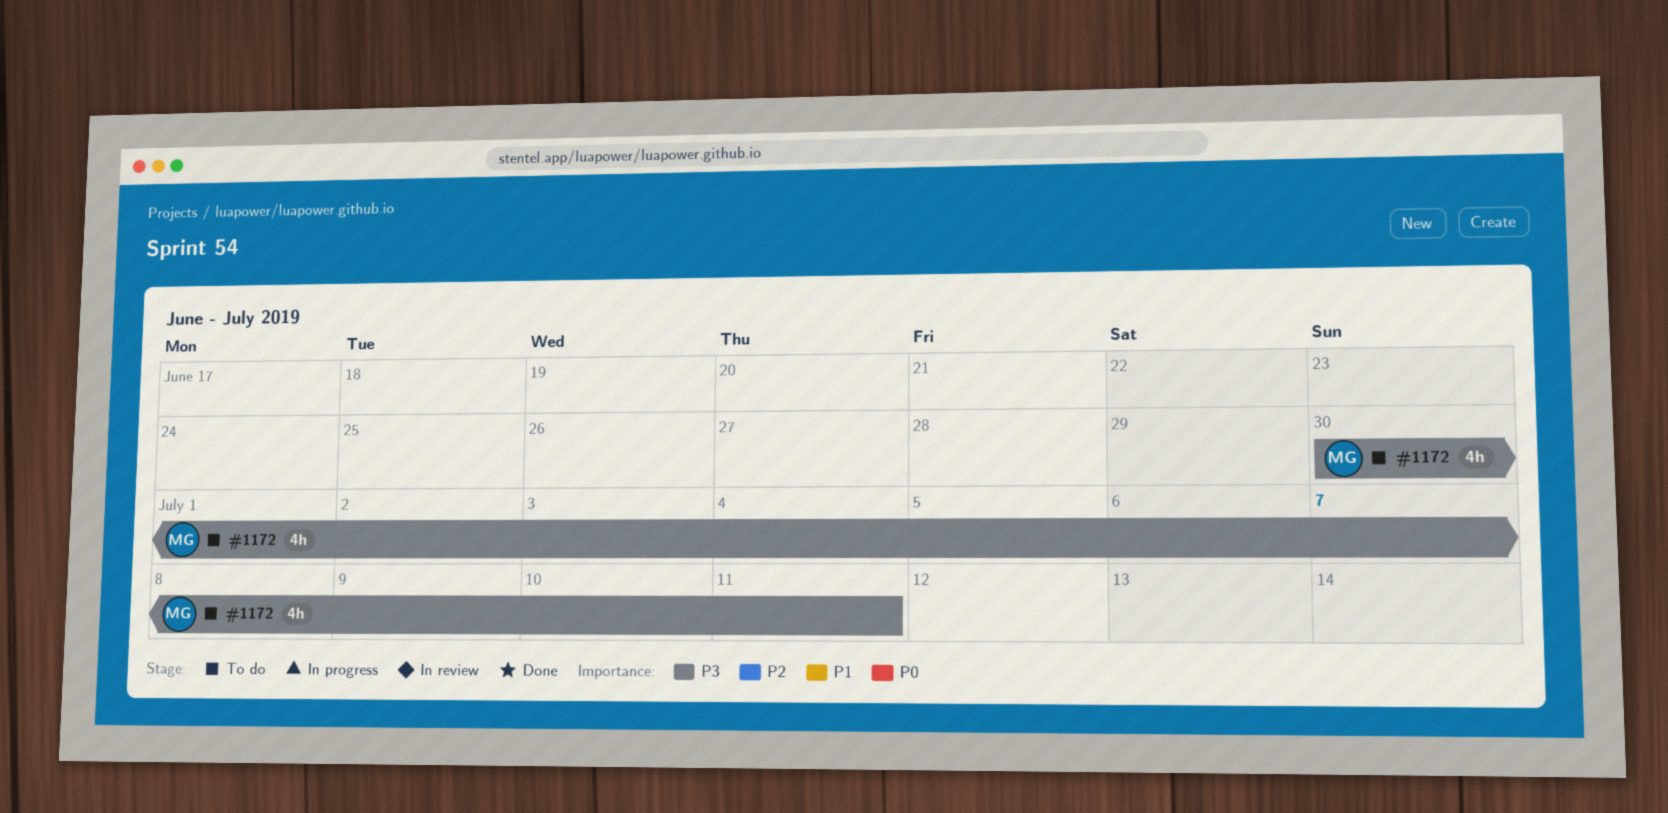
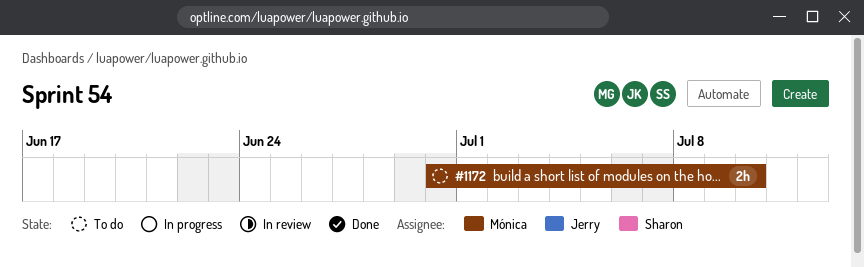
#1172, estimate: 4h -> 2h
#1172, due: Jul 11 -> Jul 10

